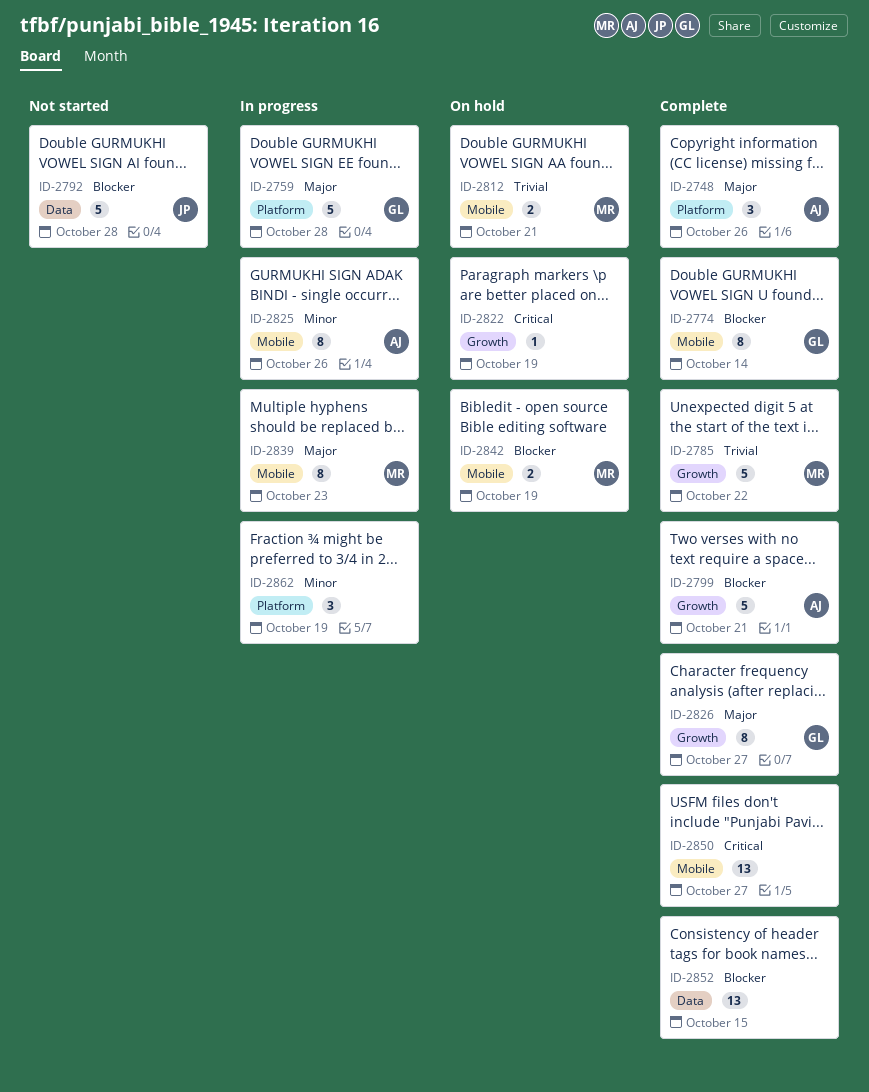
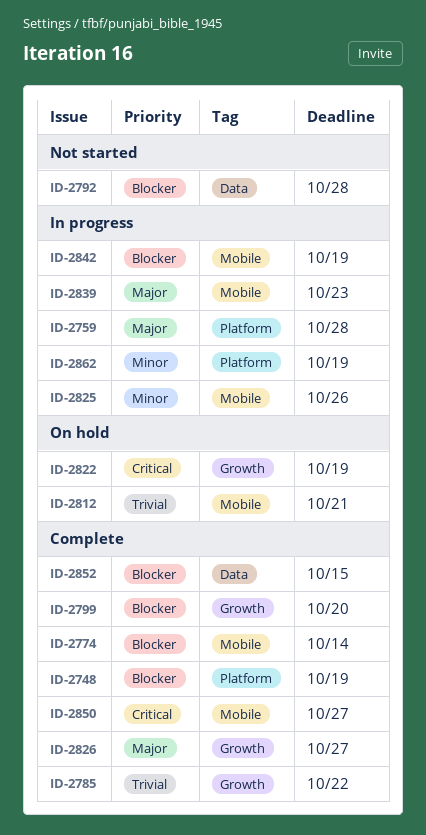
ID-2748, priority: Major -> Blocker
ID-2748, due: Oct 26 -> Oct 19
ID-2799, due: Oct 21 -> Oct 20
ID-2842, status: On hold -> In progress

